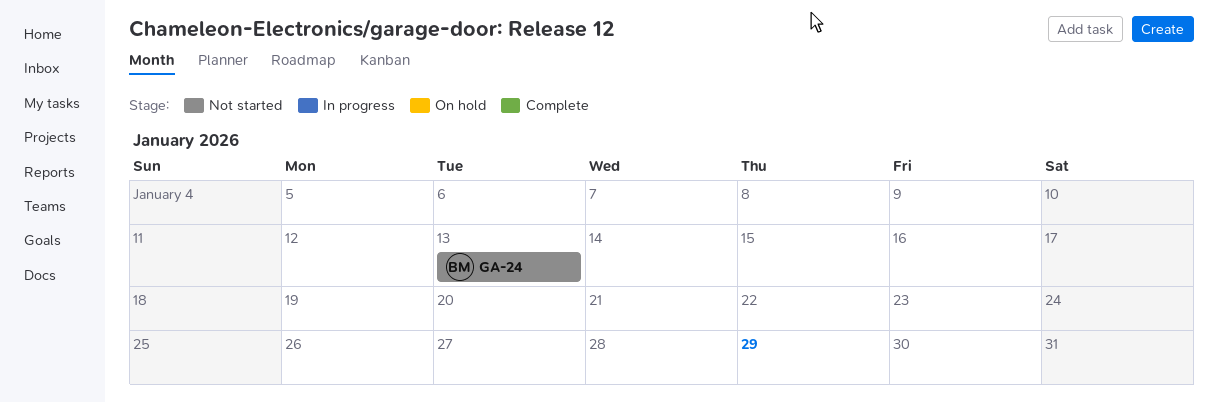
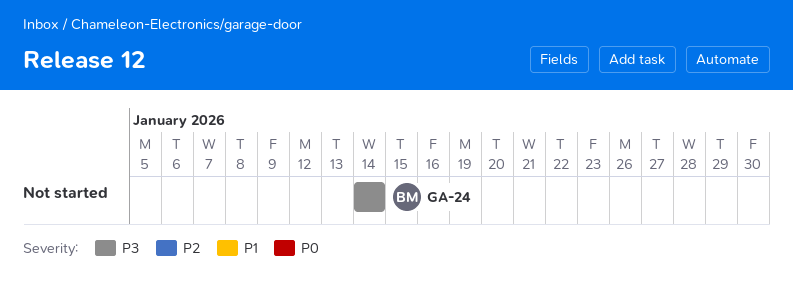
GA-24, start: Jan 13 -> Jan 14
GA-24, due: Jan 13 -> Jan 14

